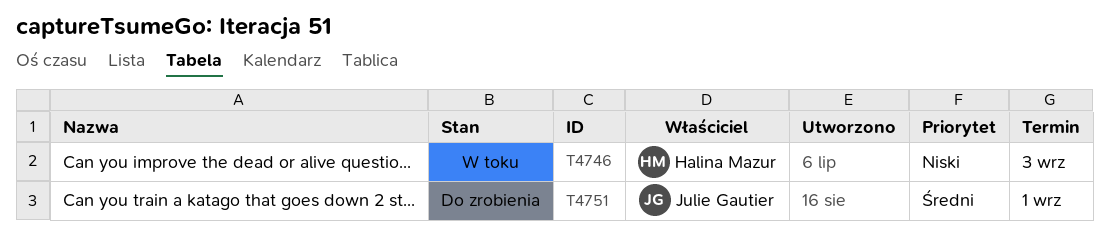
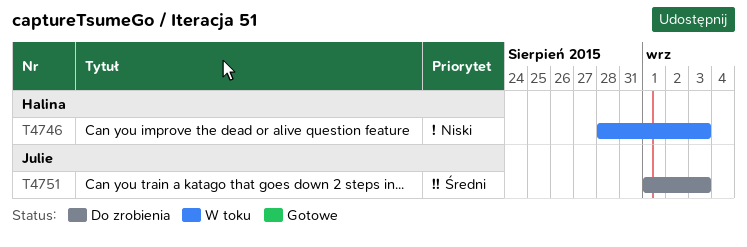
T4751, due: Sep 1 -> Sep 3

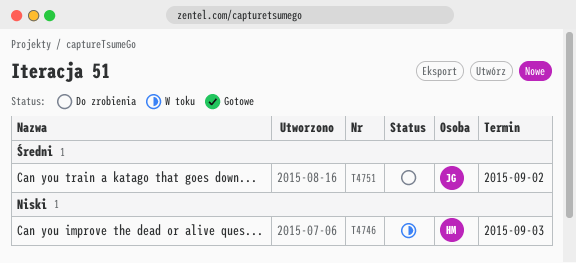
T4751, due: Sep 3 -> Sep 2

